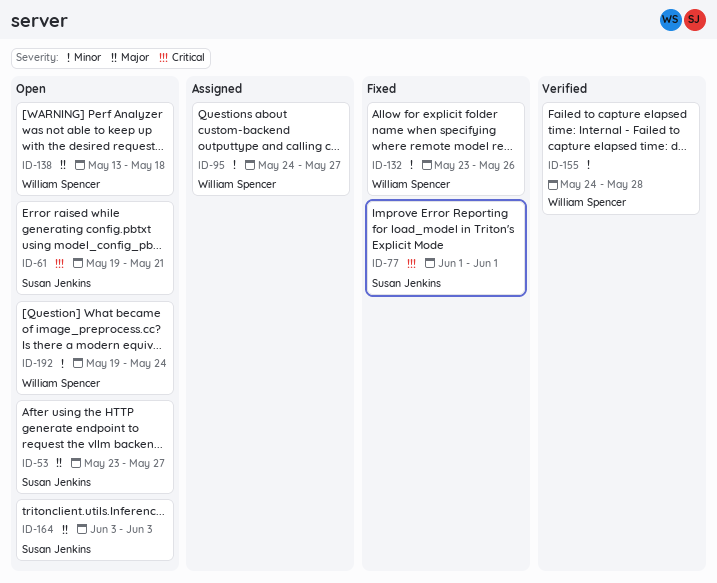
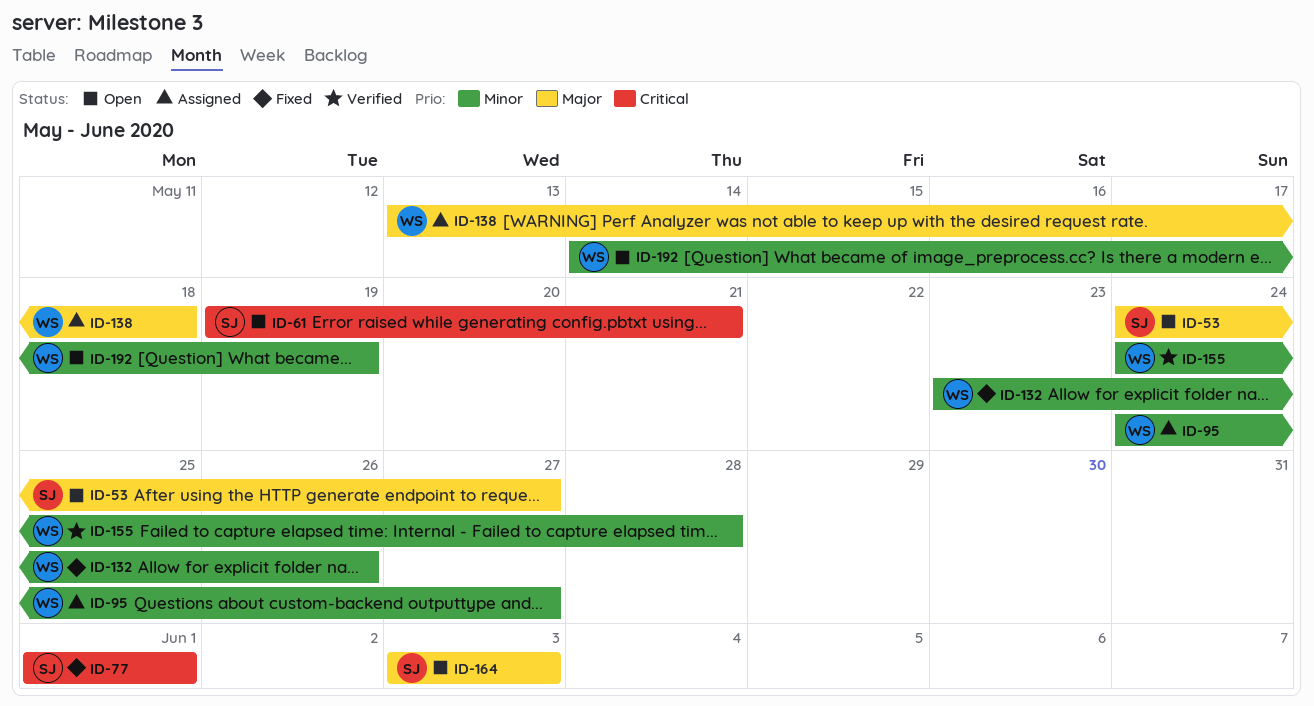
ID-53, start: May 23 -> May 24
ID-138, status: Open -> Assigned
ID-192, start: May 19 -> May 14
ID-192, due: May 24 -> May 19

